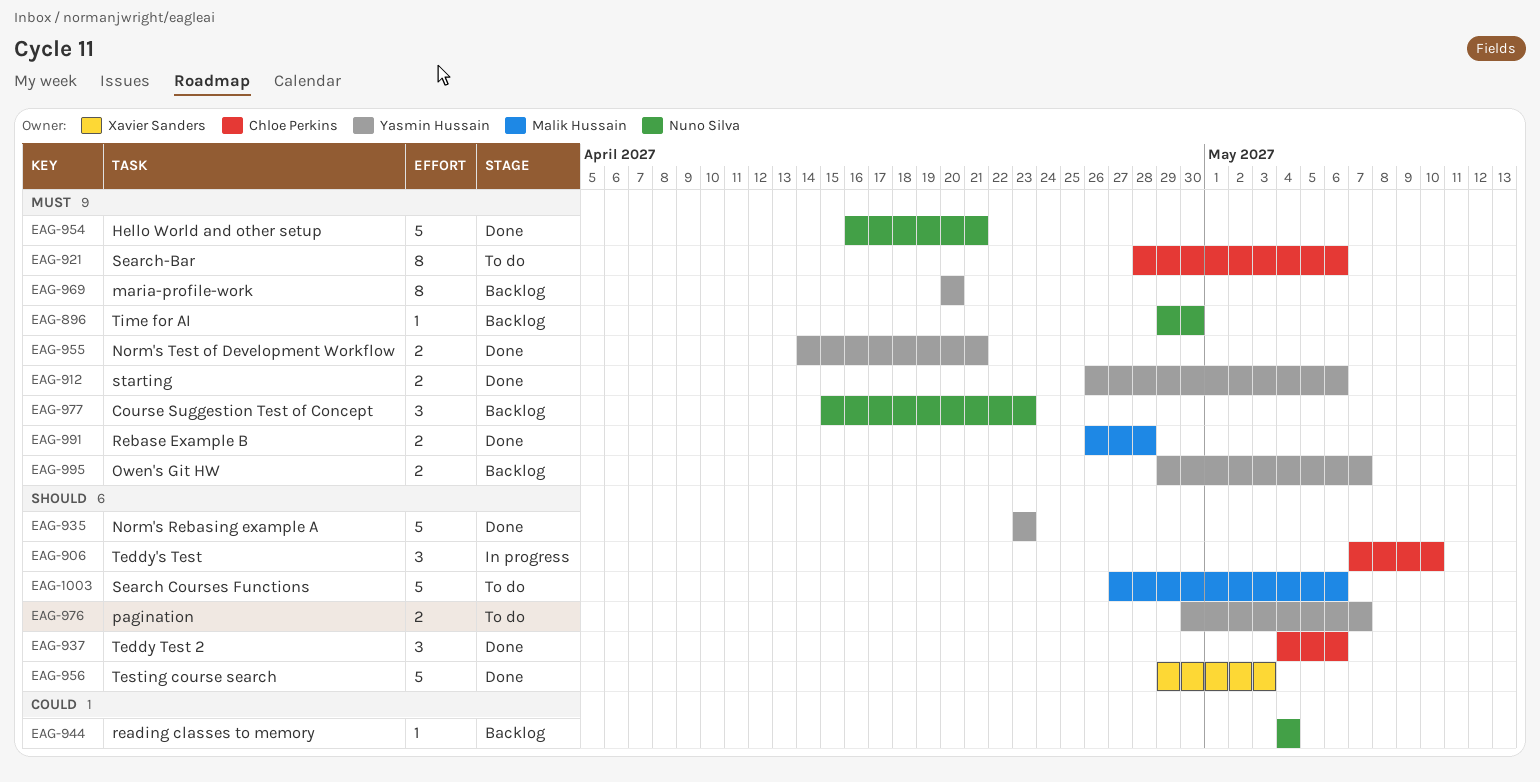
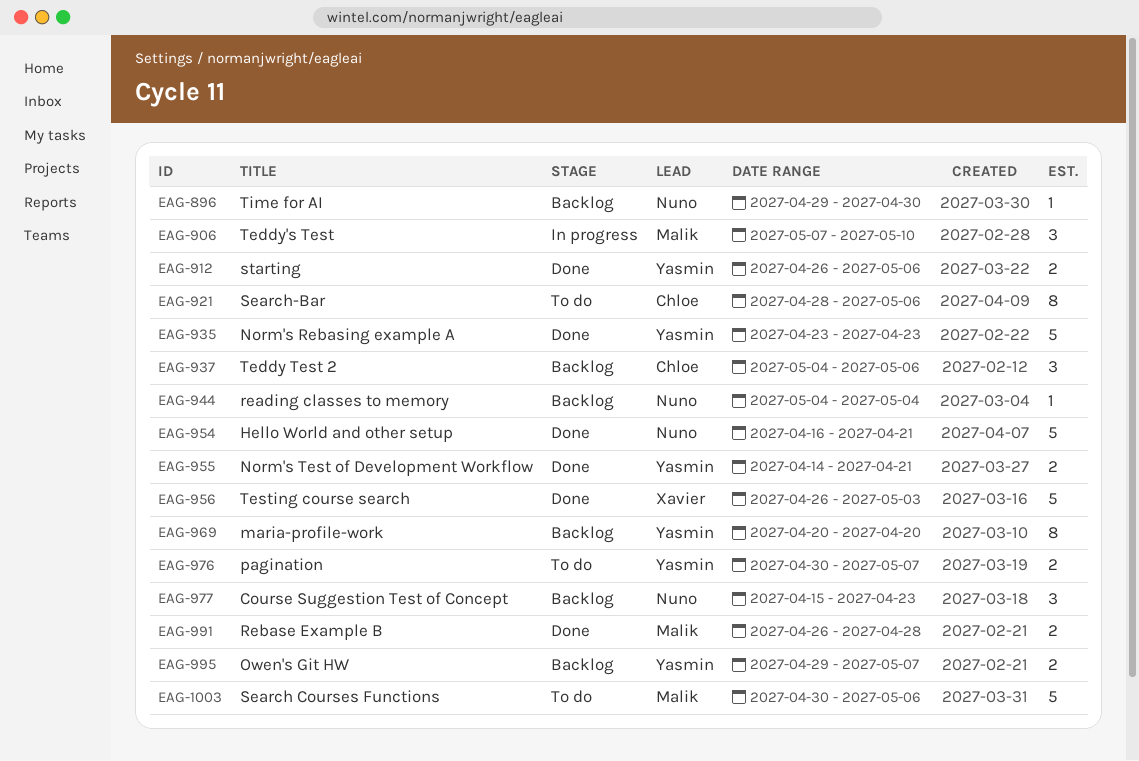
EAG-906, owner: Chloe Perkins -> Malik Hussain
EAG-937, status: Done -> Backlog
EAG-956, start: Apr 29 -> Apr 26
EAG-1003, start: Apr 27 -> Apr 30

